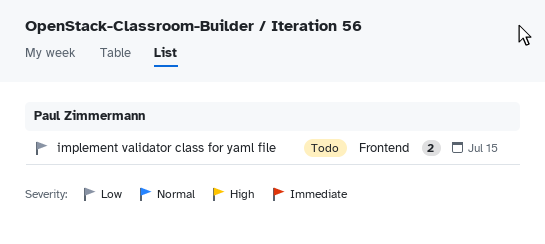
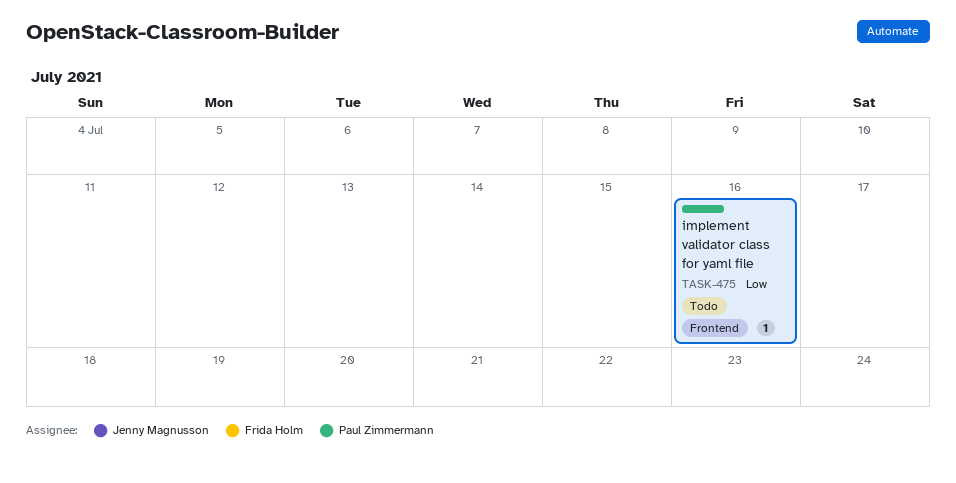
implement validator class for yaml file, estimate: 2 -> 1
implement validator class for yaml file, due: Jul 15 -> Jul 16

